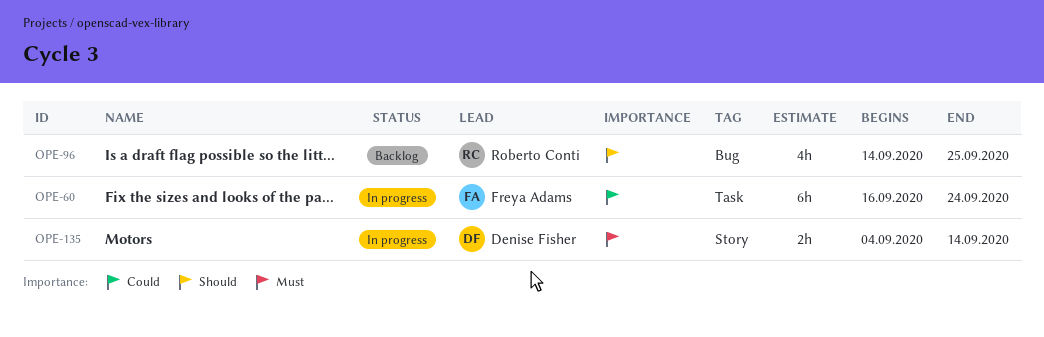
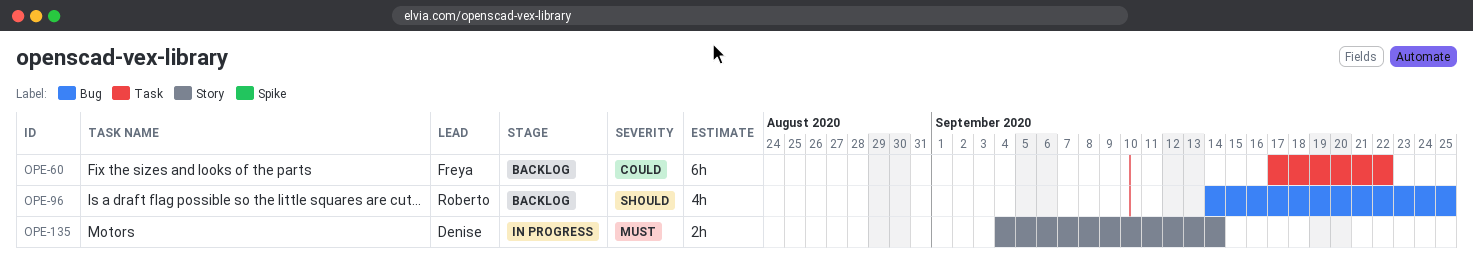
OPE-60, status: In progress -> Backlog
OPE-60, start: Sep 16 -> Sep 17
OPE-60, due: Sep 24 -> Sep 22

